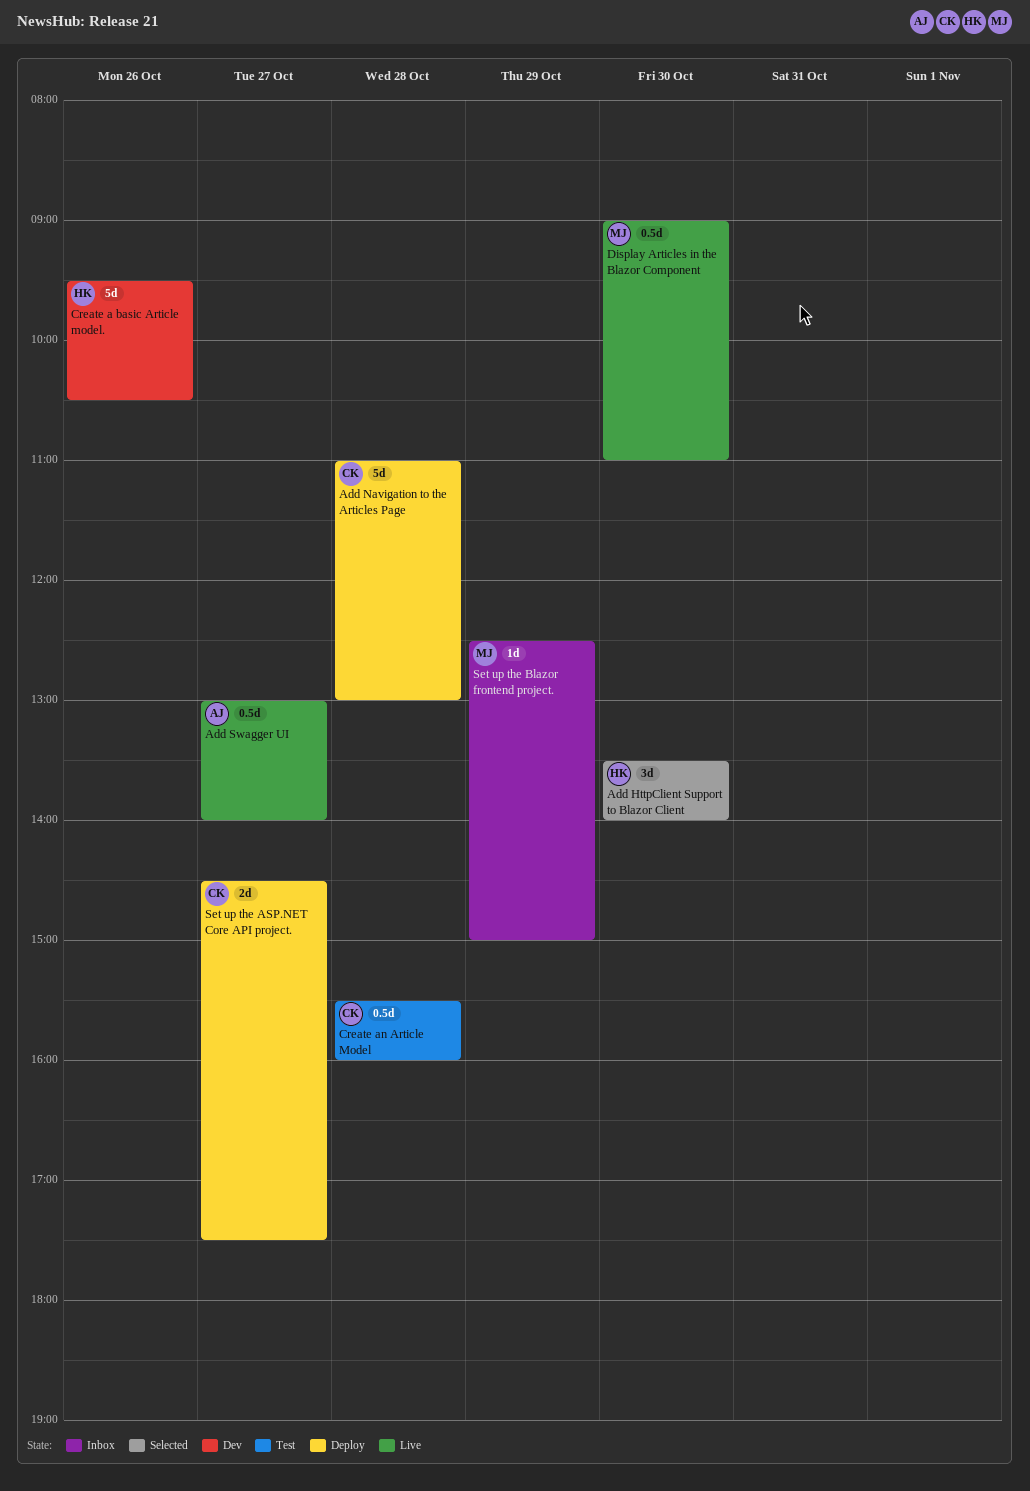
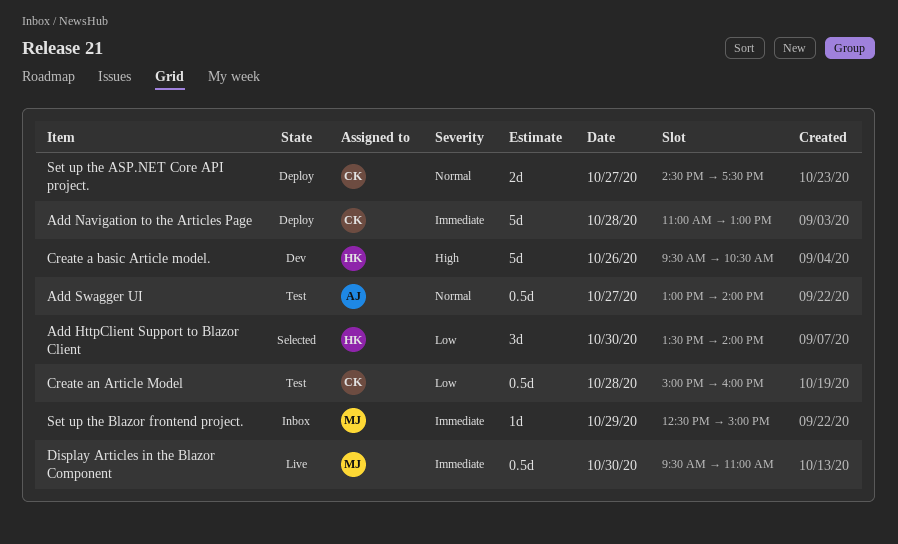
Add Swagger UI, status: Live -> Test
Create an Article Model, begins: 15:30 -> 15:00
Display Articles in the Blazor Component, begins: 09:00 -> 09:30

